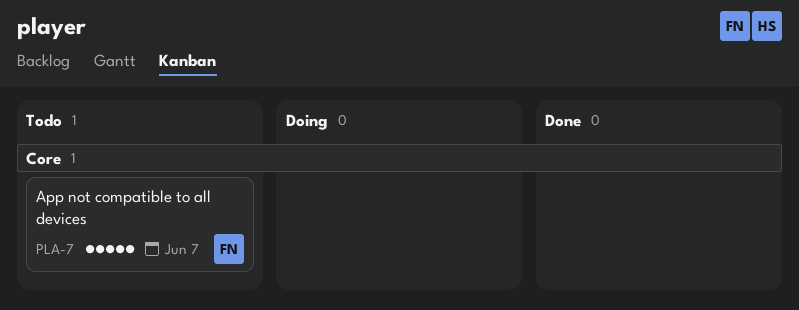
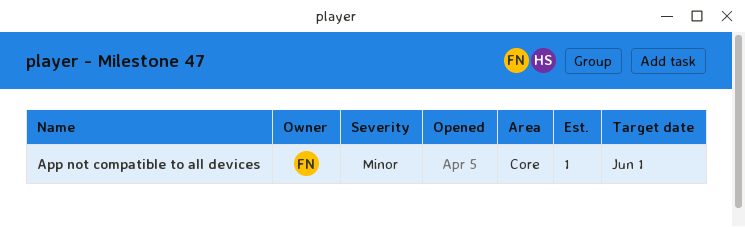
App not compatible to all devices, estimate: 5 -> 1
App not compatible to all devices, due: Jun 7 -> Jun 1

